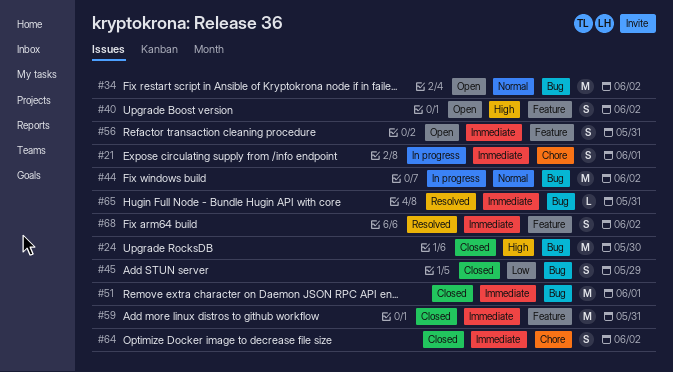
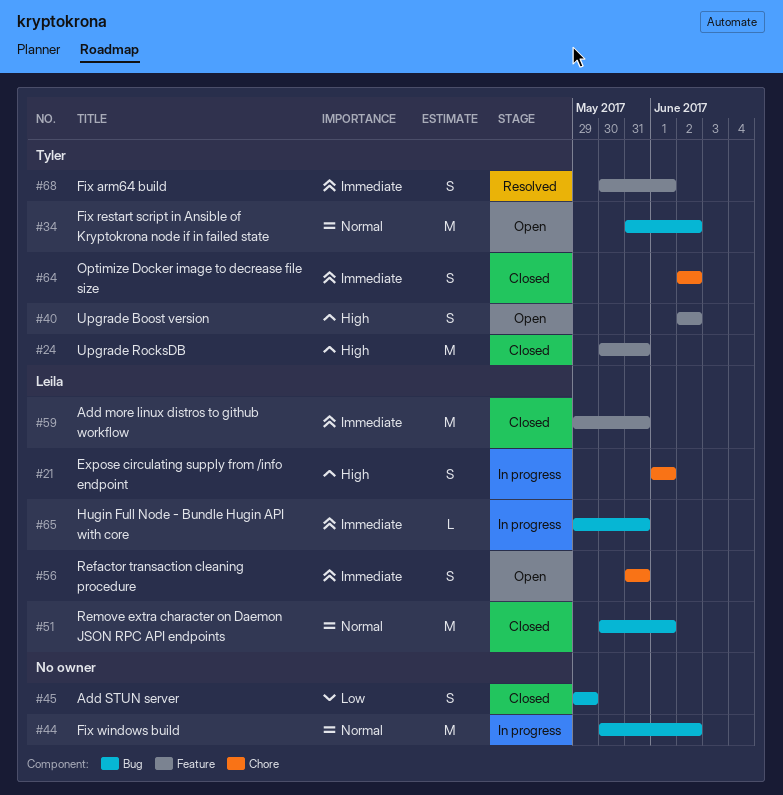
#21, priority: Immediate -> High
#24, label: Bug -> Feature
#24, due: May 30 -> May 31
#51, priority: Immediate -> Normal
#56, label: Feature -> Chore
#65, status: Resolved -> In progress
#68, due: Jun 2 -> Jun 1

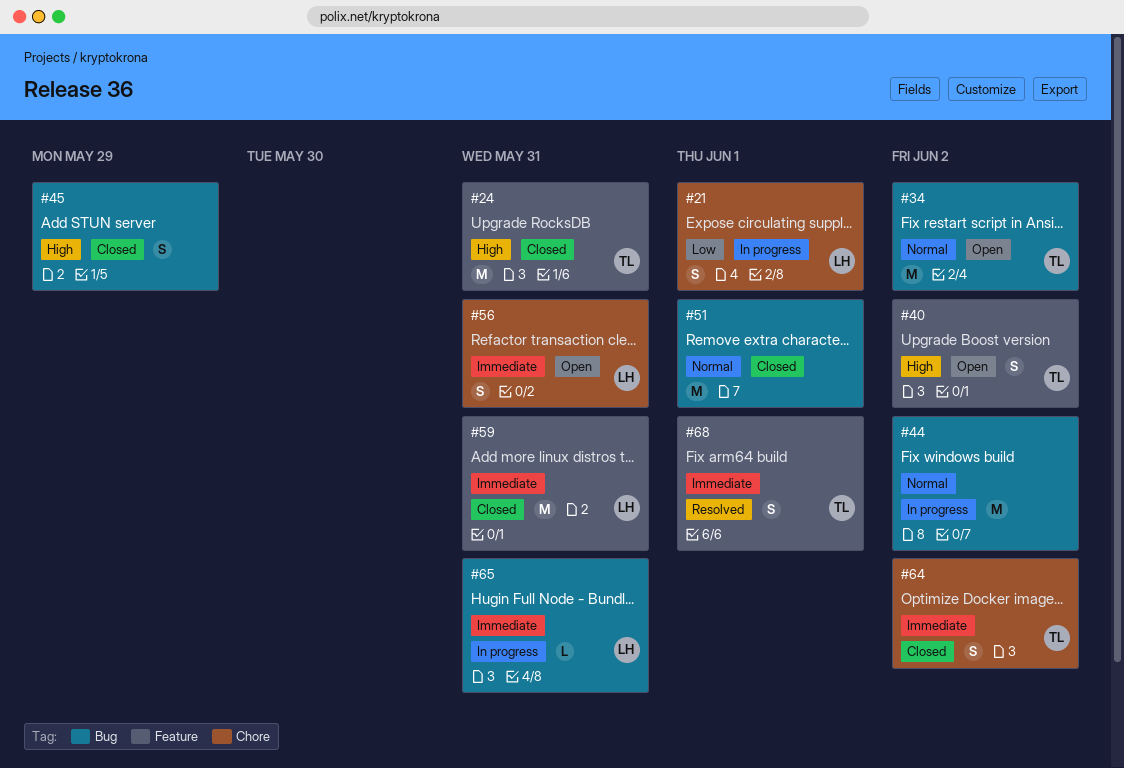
#21, priority: High -> Low
#45, priority: Low -> High
#51, owner: Leila -> none

